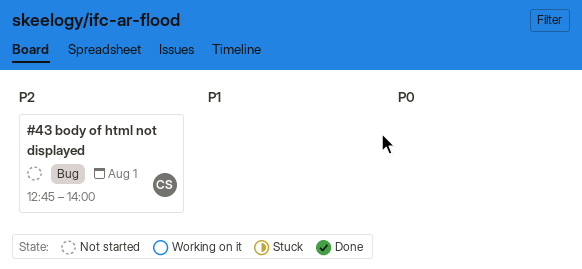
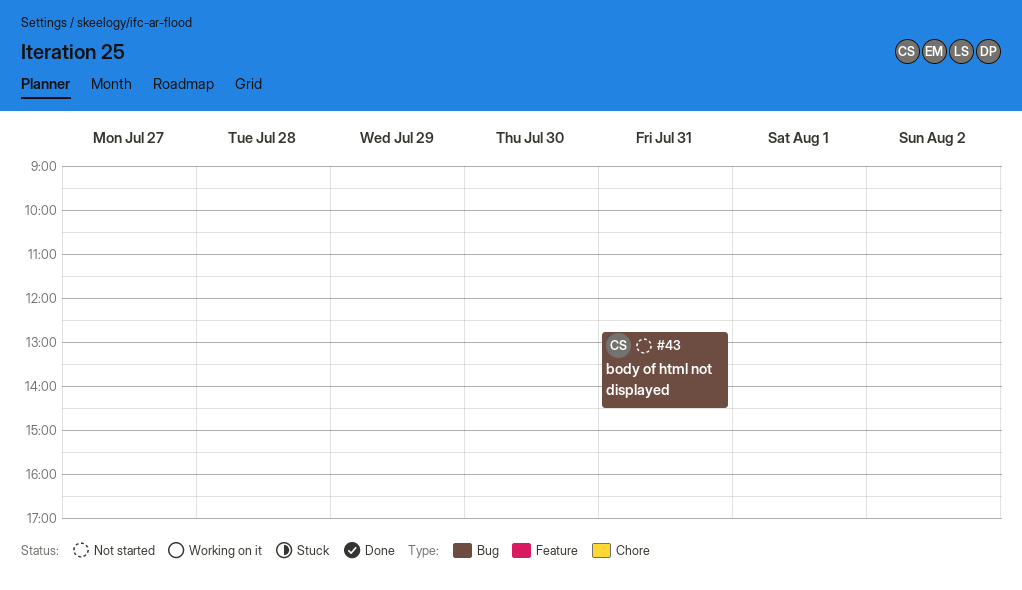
#43, day: Aug 1 -> Jul 31
#43, ends: 14:00 -> 14:30

